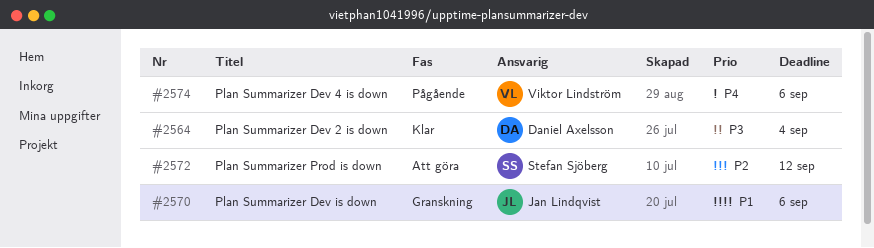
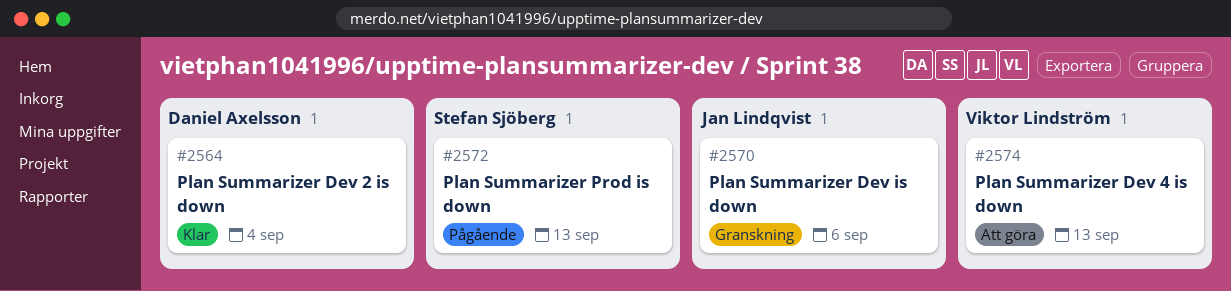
#2572, status: Att göra -> Pågående
#2572, due: Sep 12 -> Sep 13
#2574, status: Pågående -> Att göra
#2574, due: Sep 6 -> Sep 13

